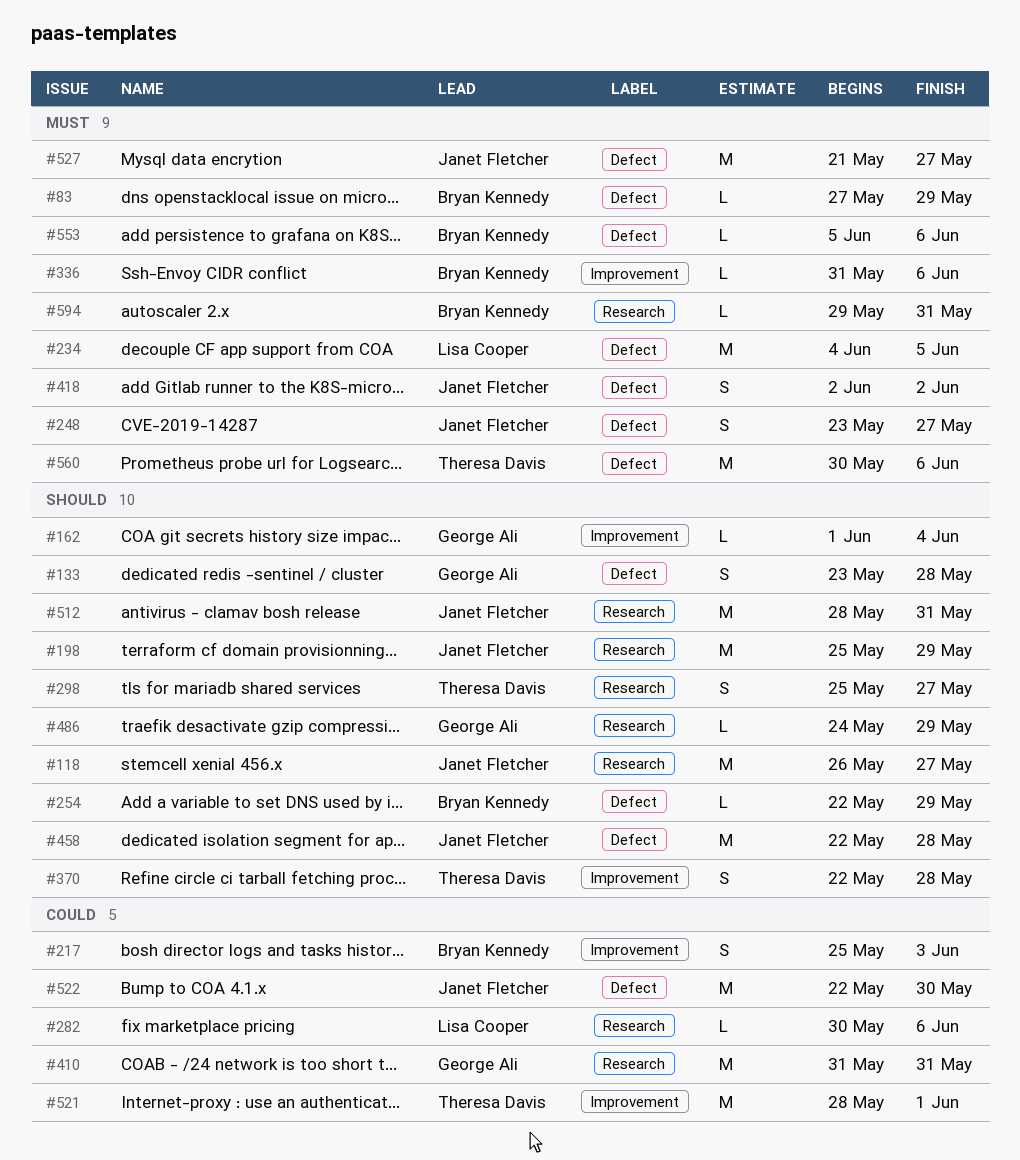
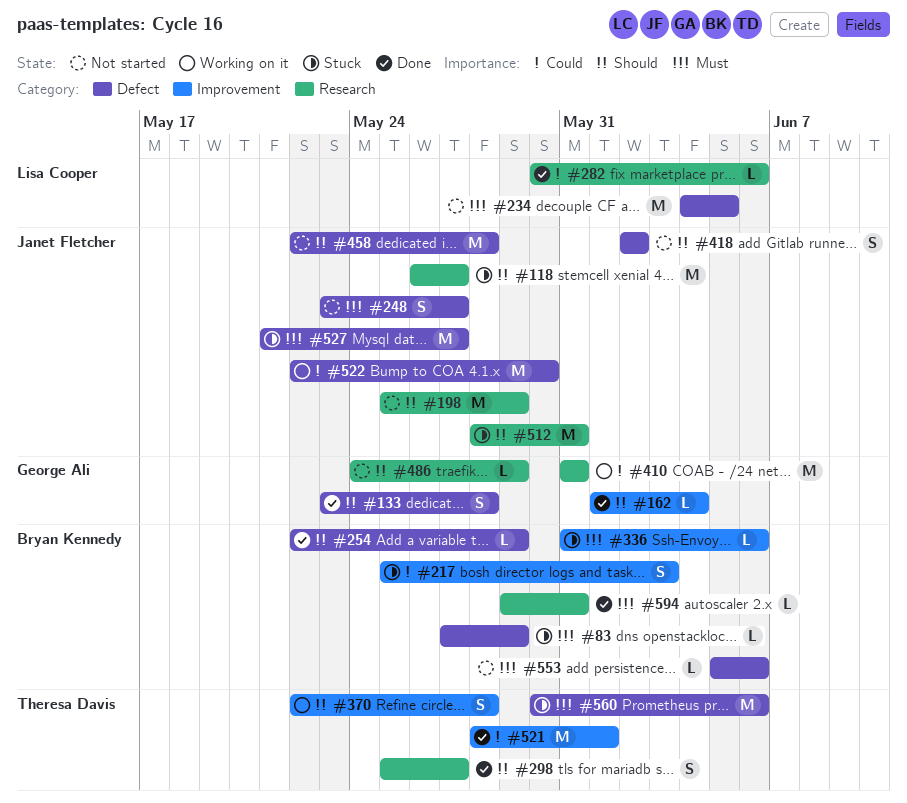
#418, priority: Must -> Should

